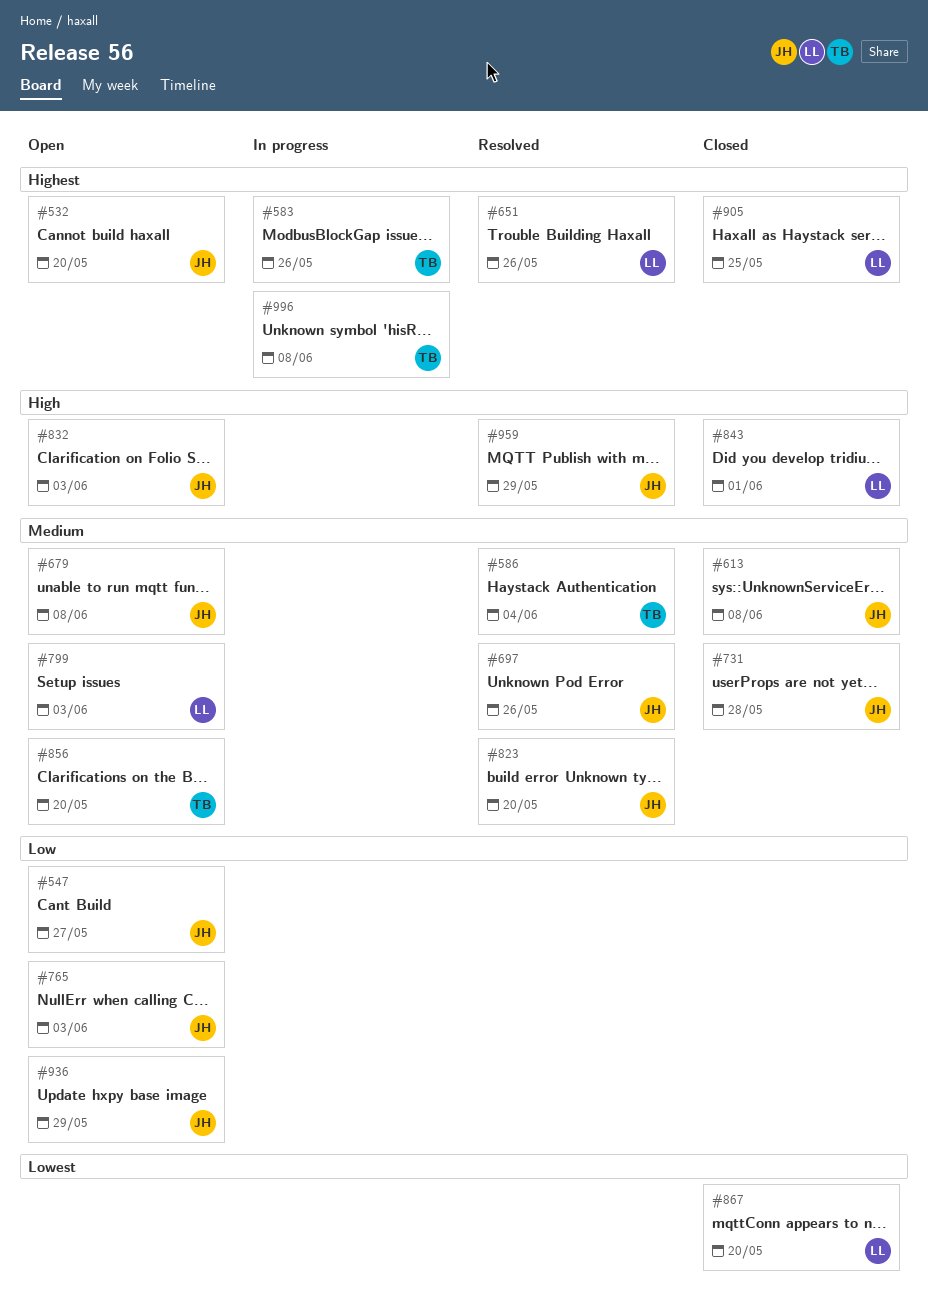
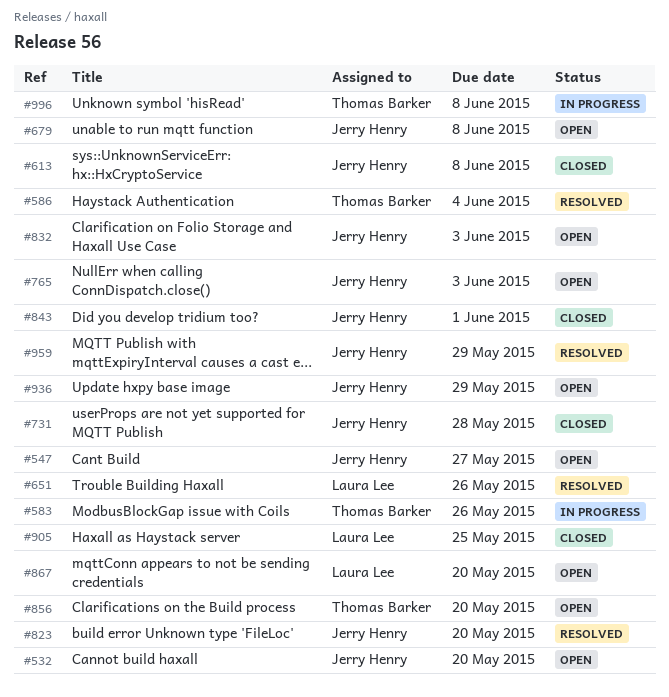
#697: present -> none
#799: present -> none
#843, owner: Laura Lee -> Jerry Henry
#867, status: Closed -> Open

